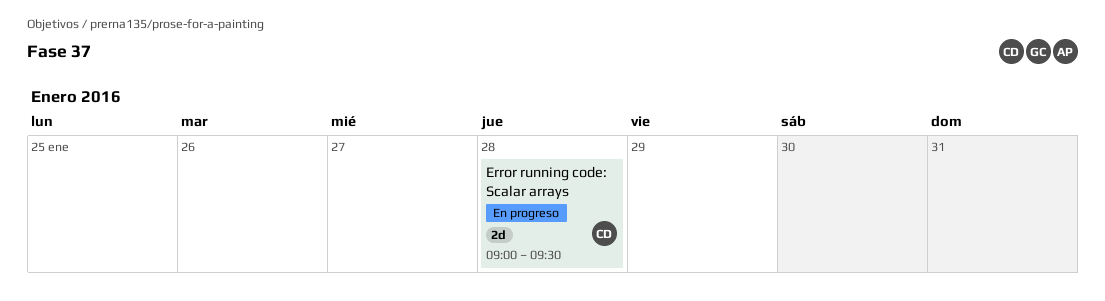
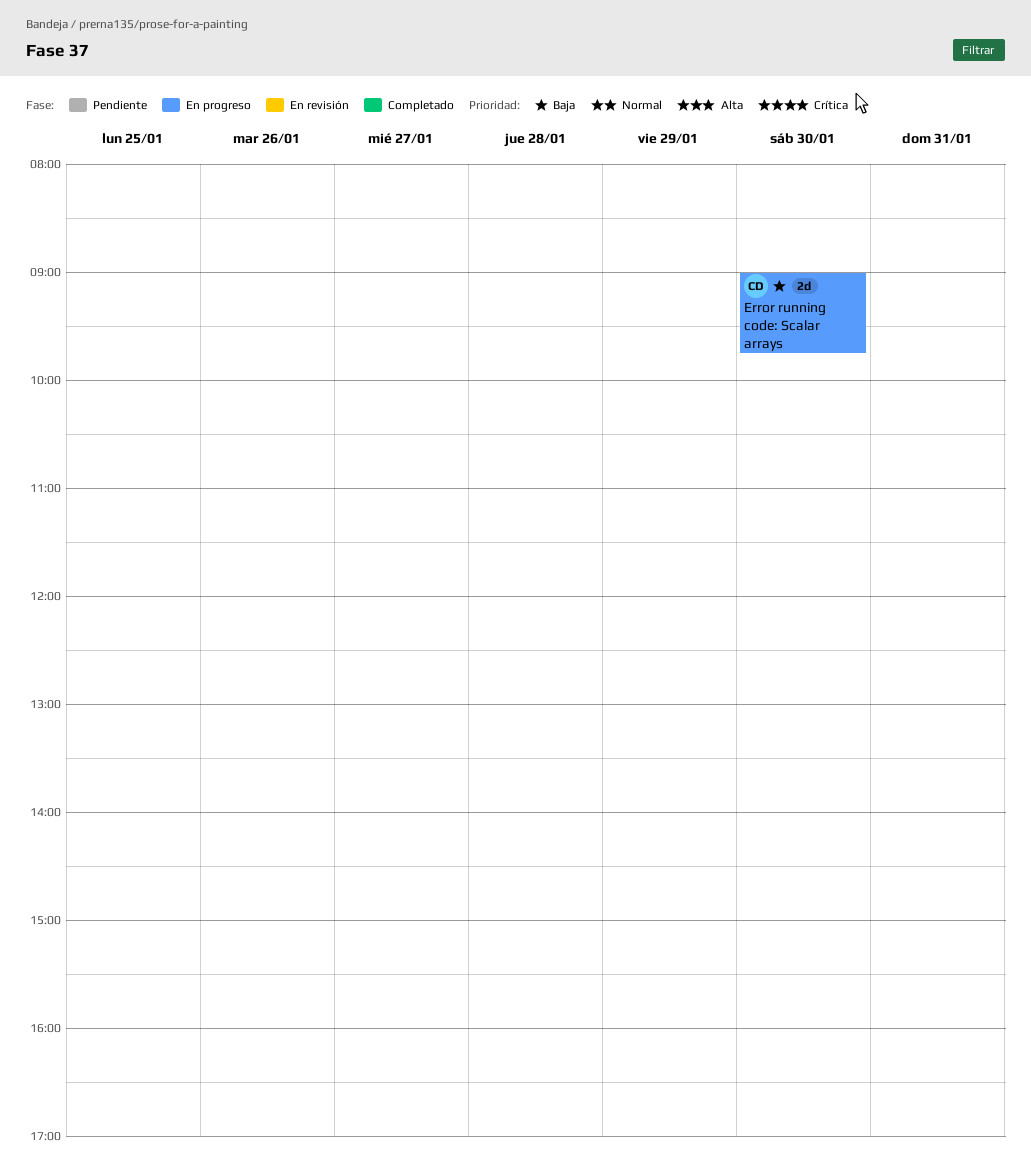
Error running code: Scalar arrays, day: Jan 28 -> Jan 30
Error running code: Scalar arrays, ends: 09:30 -> 09:45

